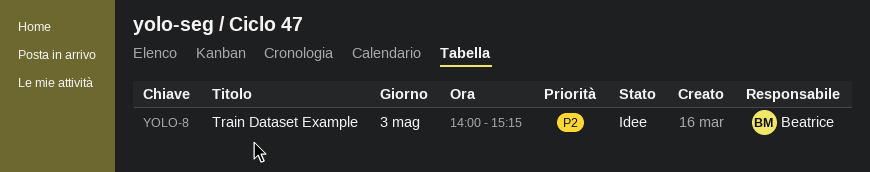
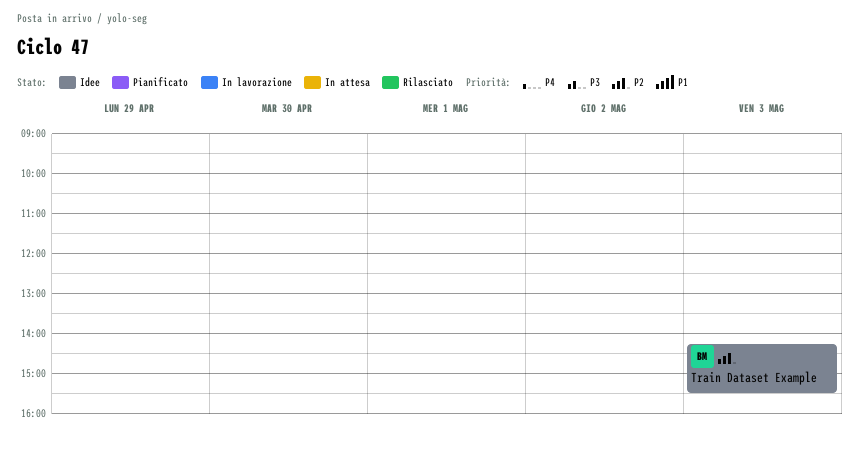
Train Dataset Example, begins: 14:00 -> 14:15
Train Dataset Example, ends: 15:15 -> 15:30

